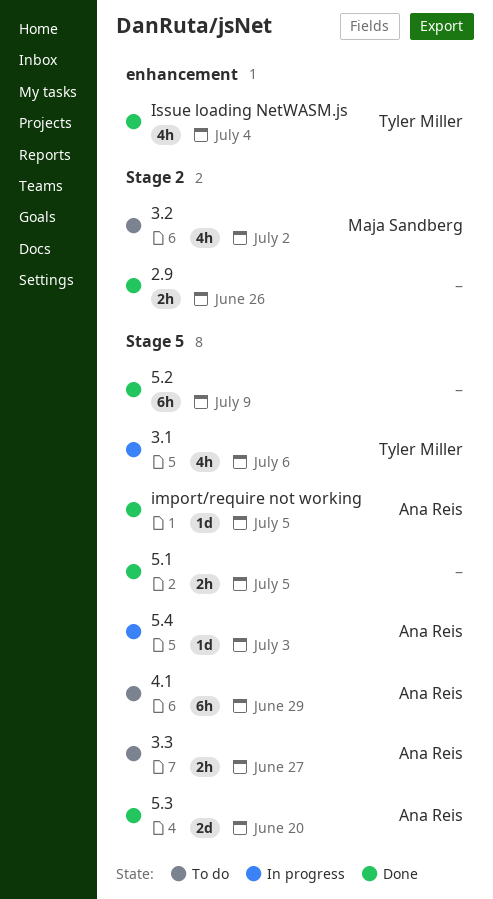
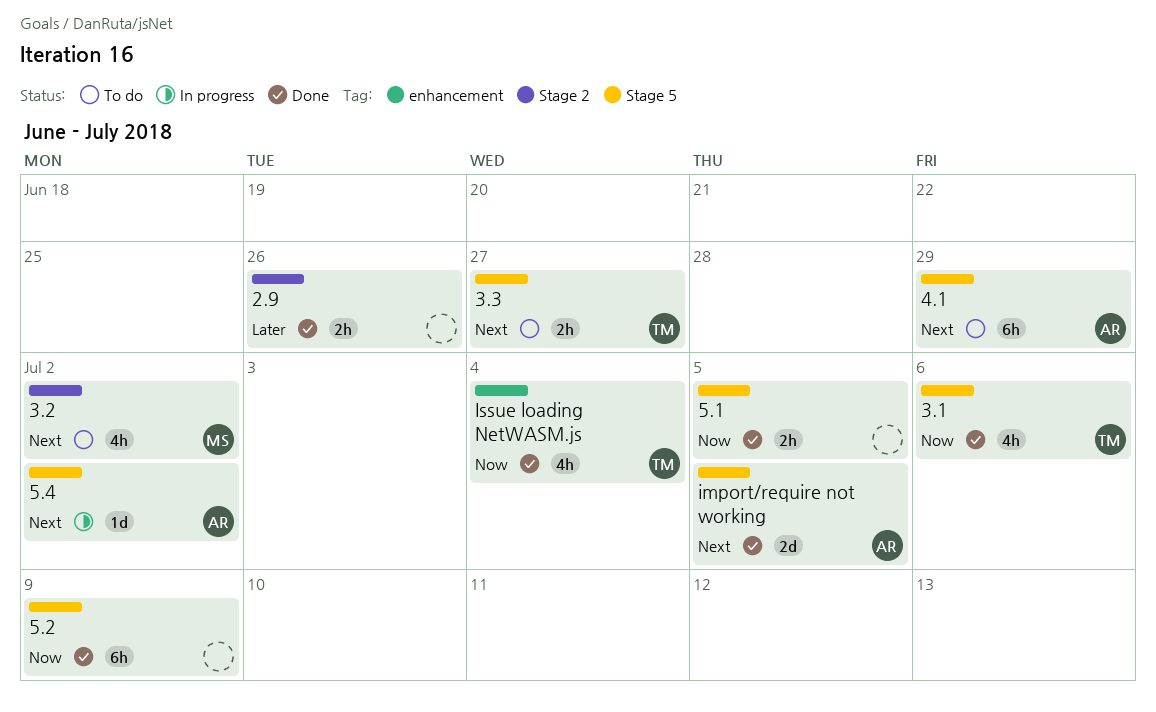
3.1, status: In progress -> Done
3.3, owner: Ana Reis -> Tyler Miller
5.3: present -> none
5.4, due: Jul 3 -> Jul 2
import/require not working, estimate: 1d -> 2d

